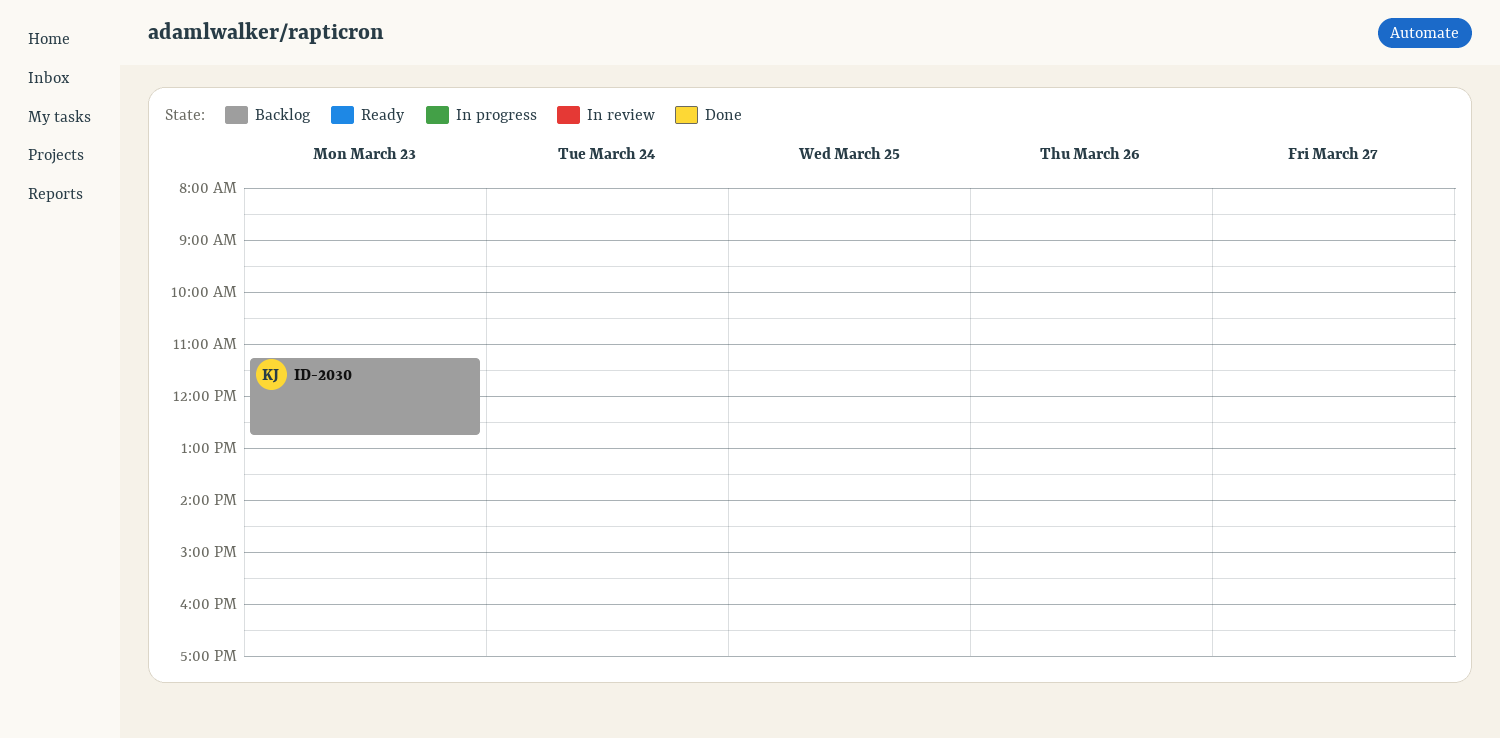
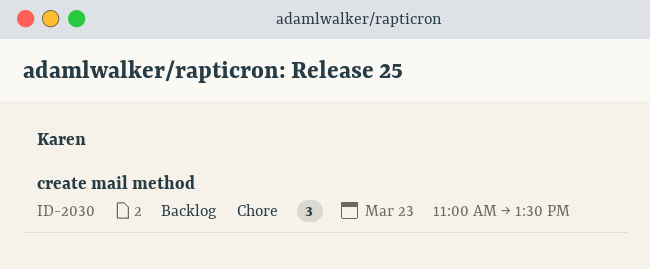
ID-2030, begins: 11:15 -> 11:00
ID-2030, ends: 12:45 -> 13:30

